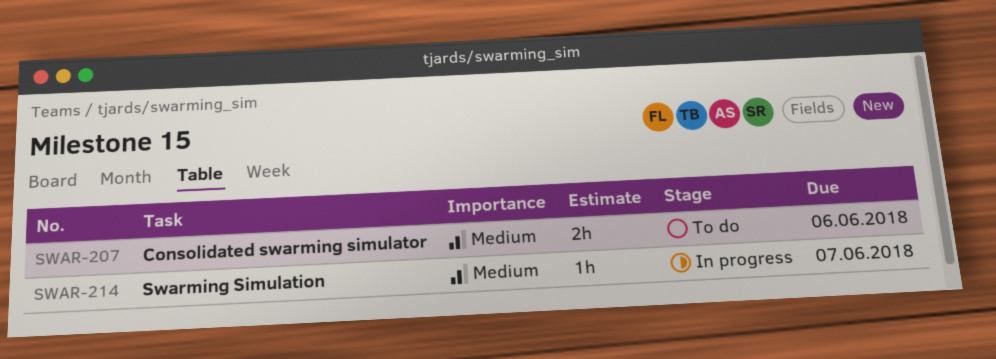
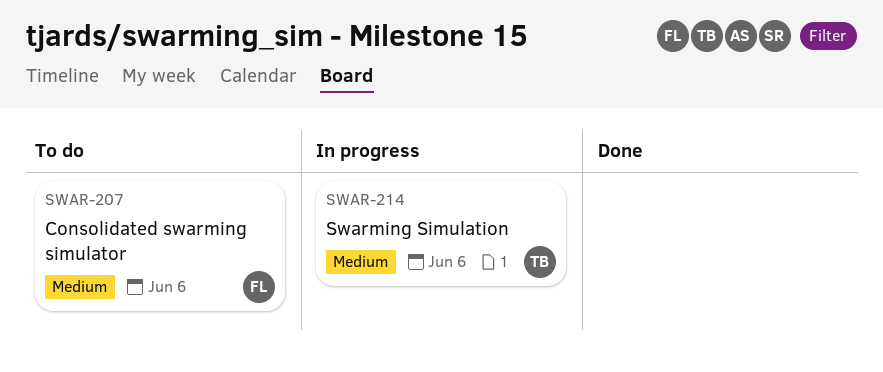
SWAR-214, due: Jun 7 -> Jun 6

